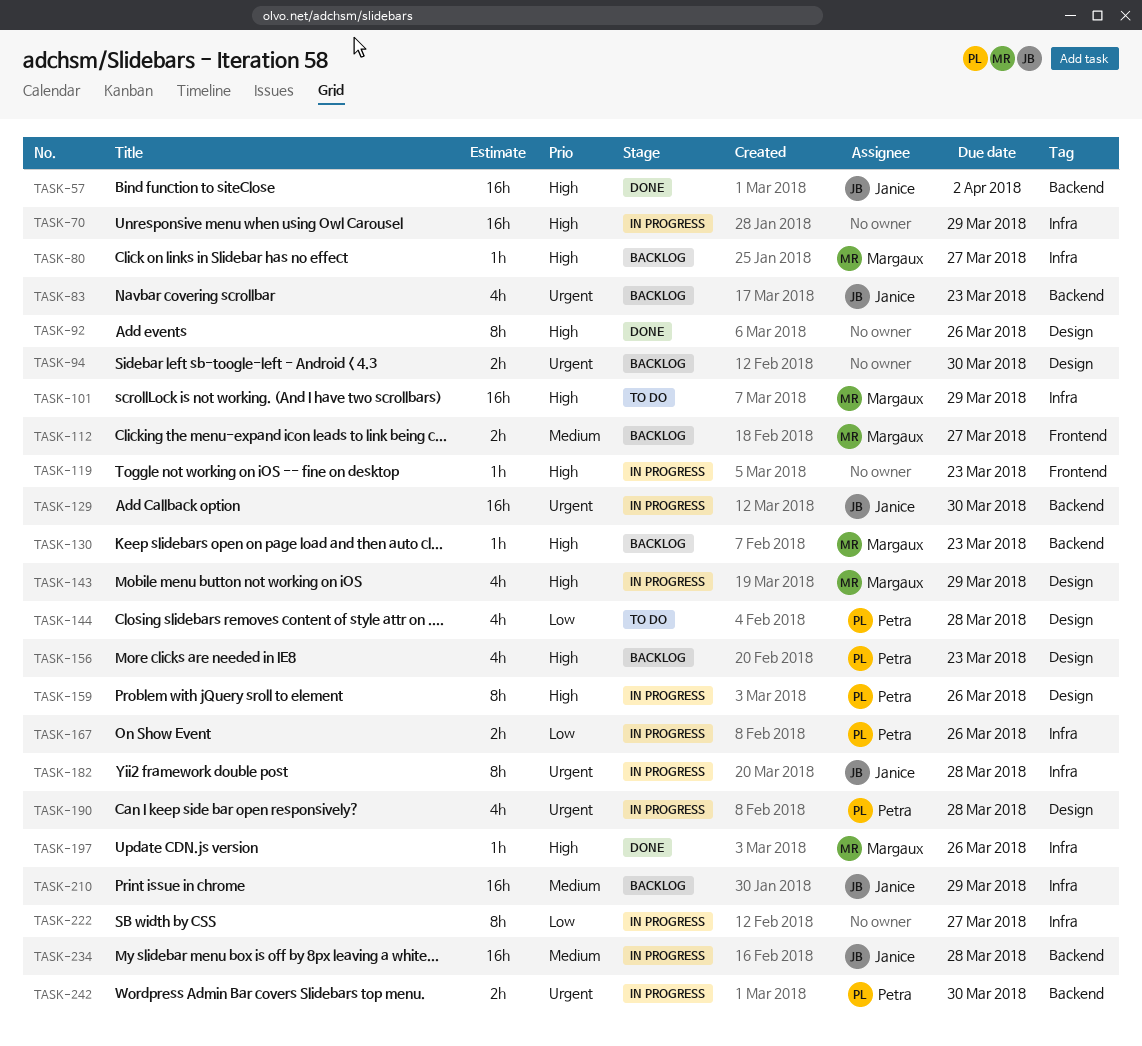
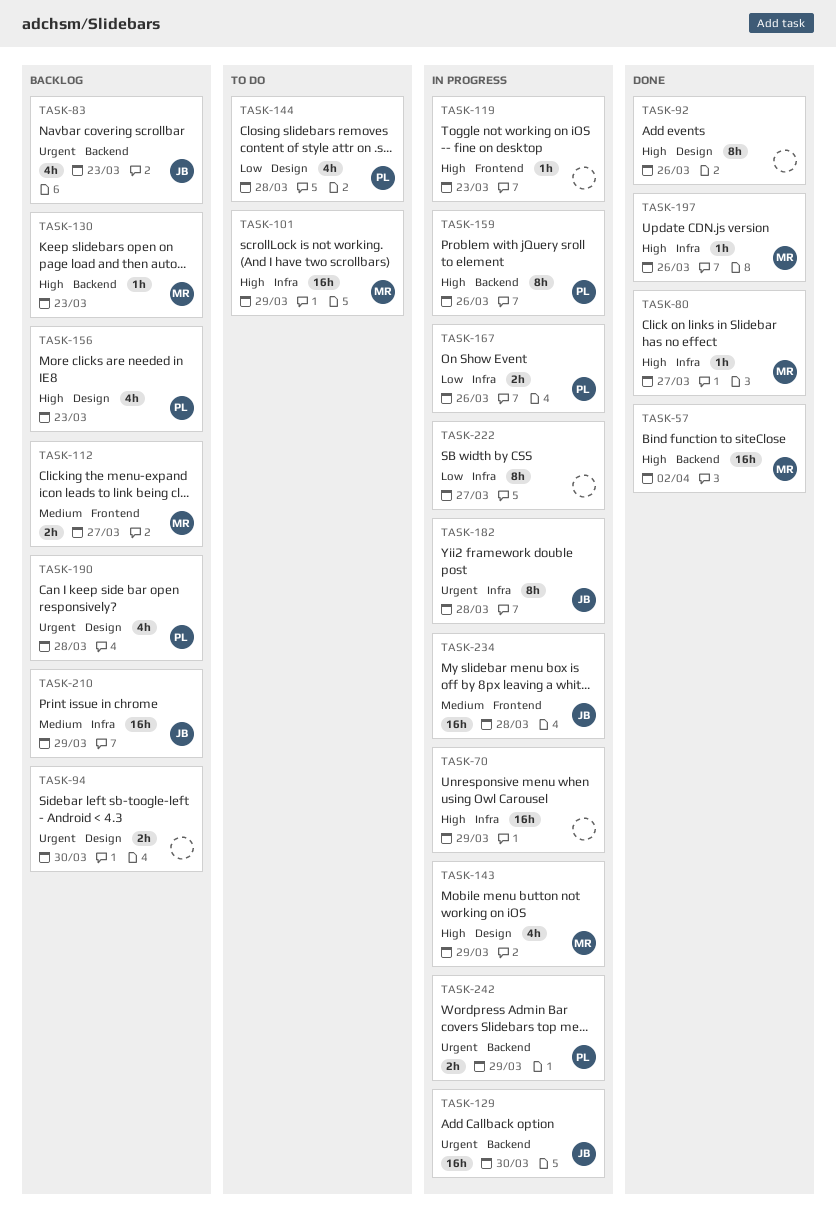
TASK-57, owner: Janice -> Margaux
TASK-80, status: Backlog -> Done
TASK-159, label: Design -> Backend
TASK-190, status: In progress -> Backlog
TASK-234, label: Backend -> Frontend
TASK-242, due: Mar 30 -> Mar 29

